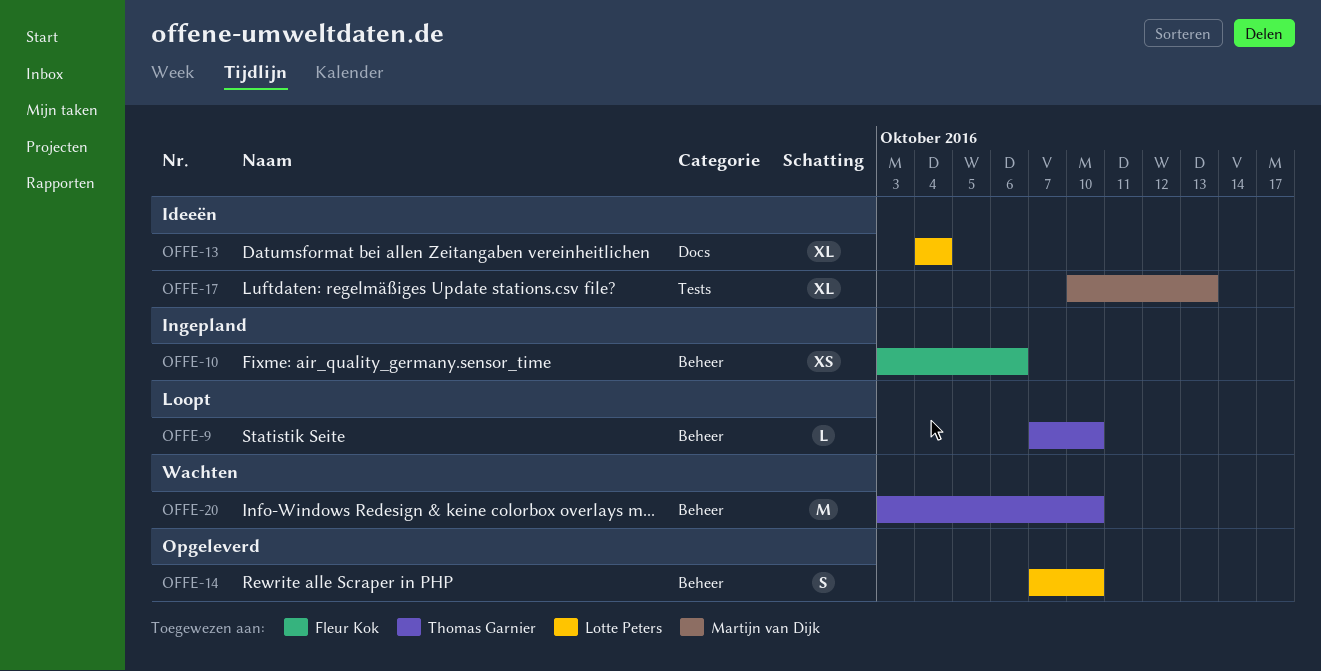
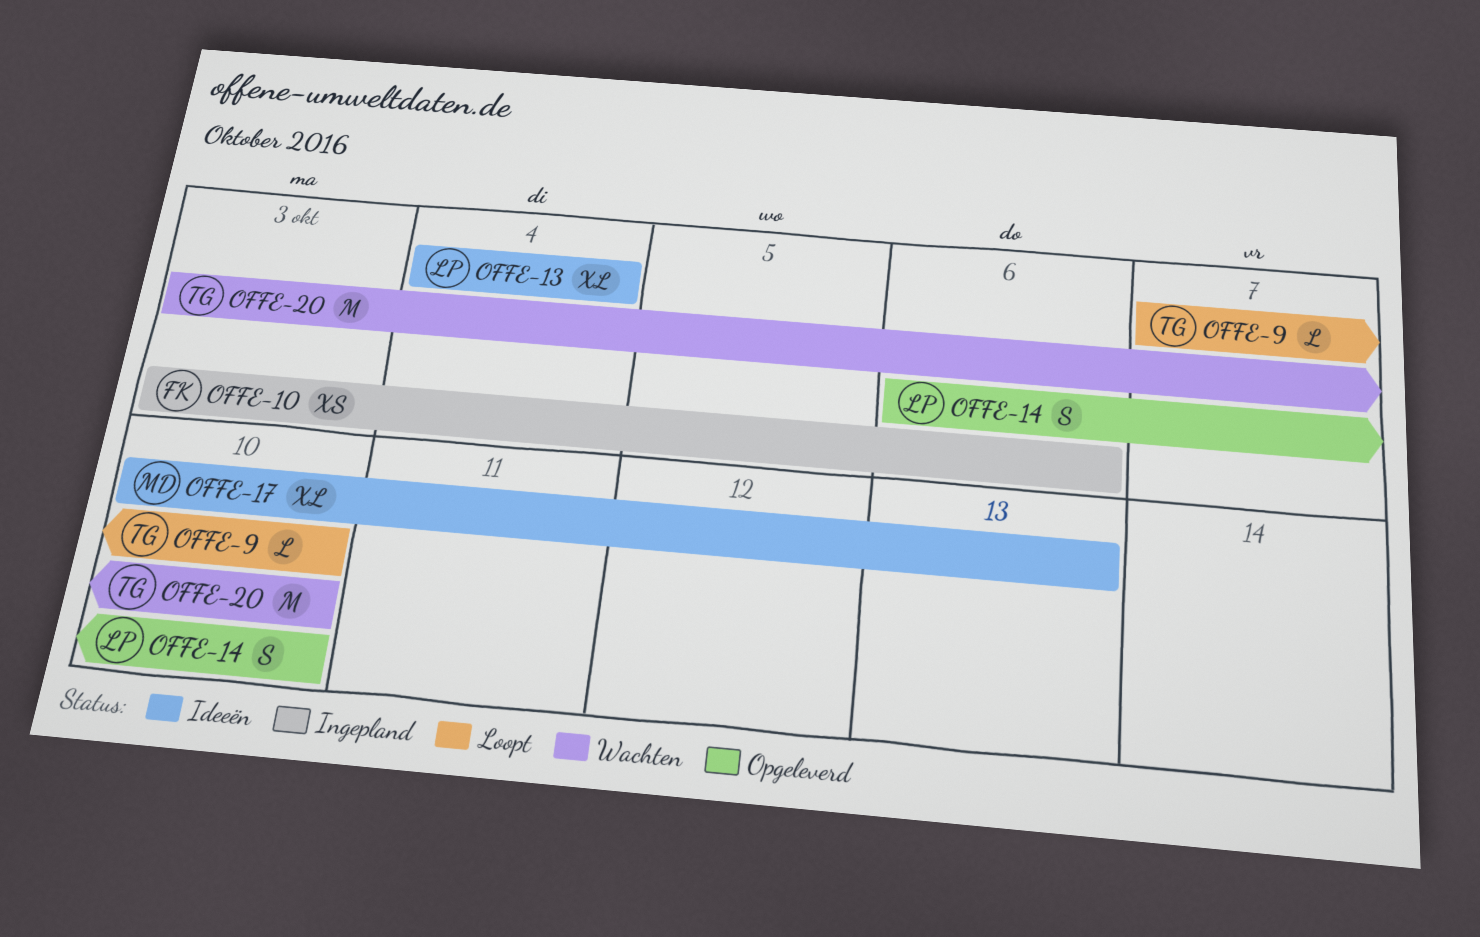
OFFE-14, start: Oct 7 -> Oct 6

